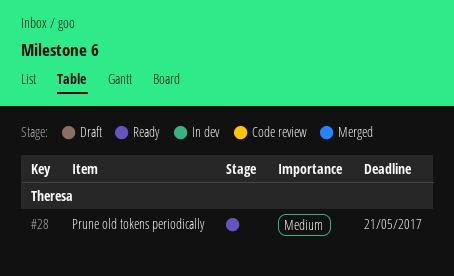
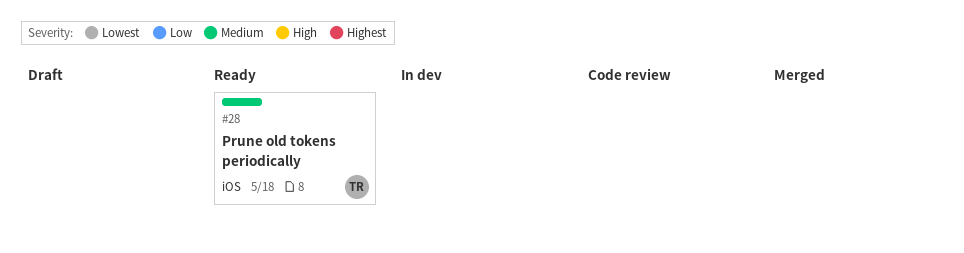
#28, due: May 21 -> May 18

